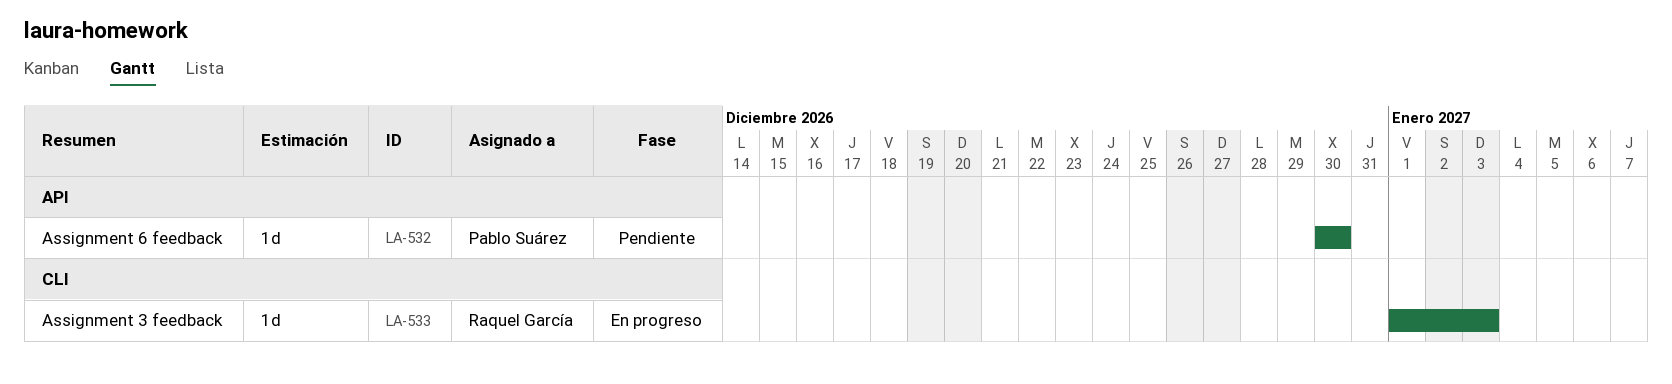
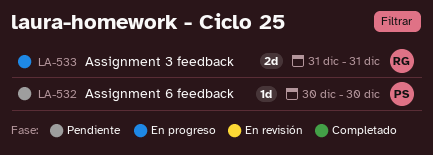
LA-533, estimate: 1d -> 2d
LA-533, start: Jan 1 -> Dec 31
LA-533, due: Jan 3 -> Dec 31

